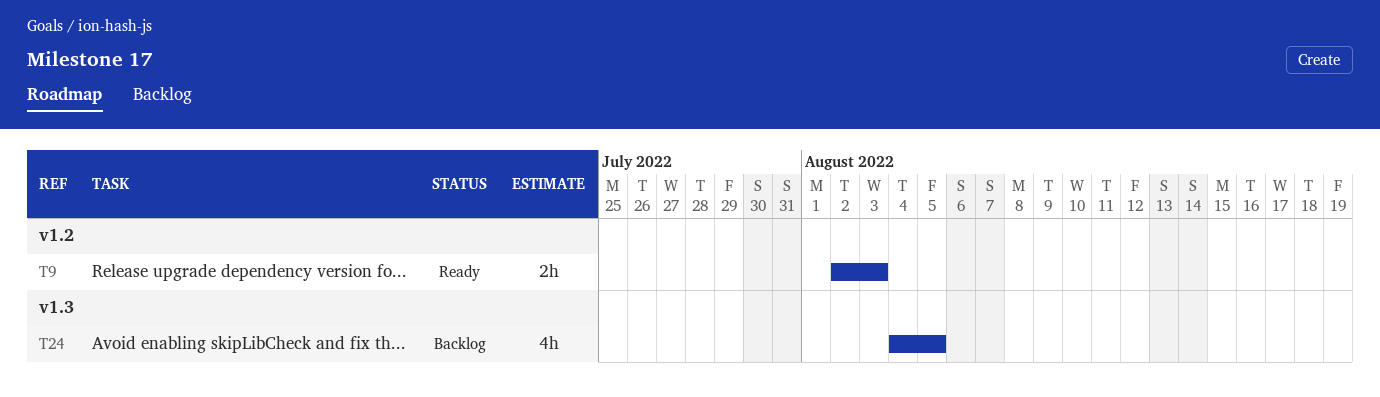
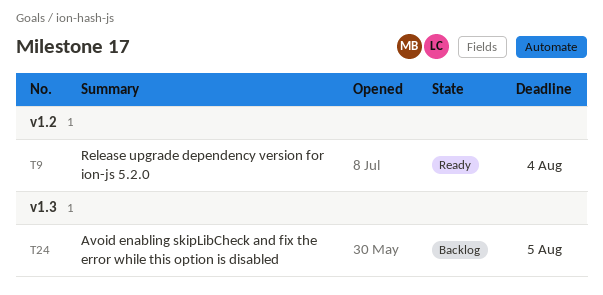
T9, due: Aug 3 -> Aug 4

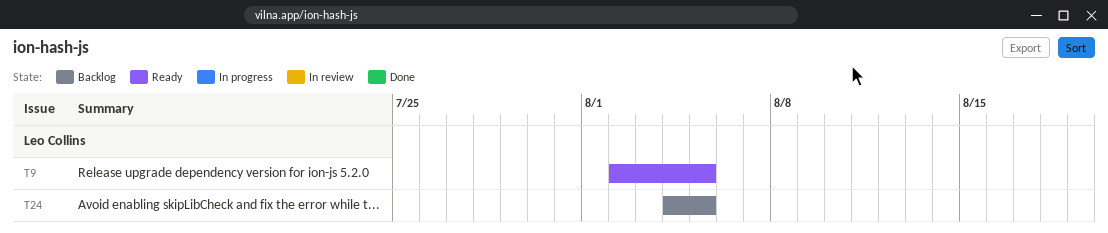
T9, due: Aug 4 -> Aug 5

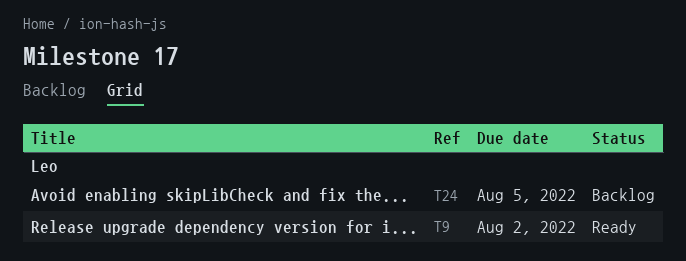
T9, due: Aug 5 -> Aug 2

